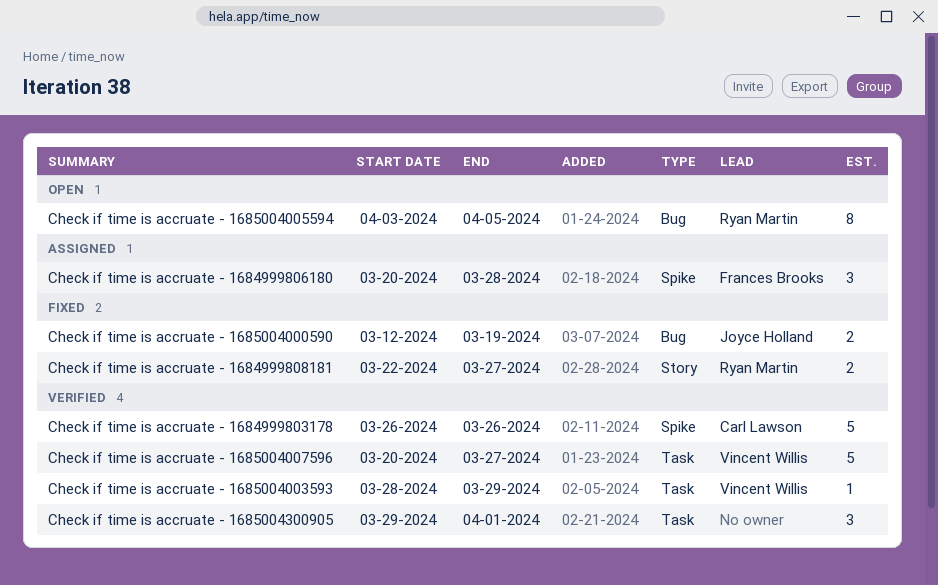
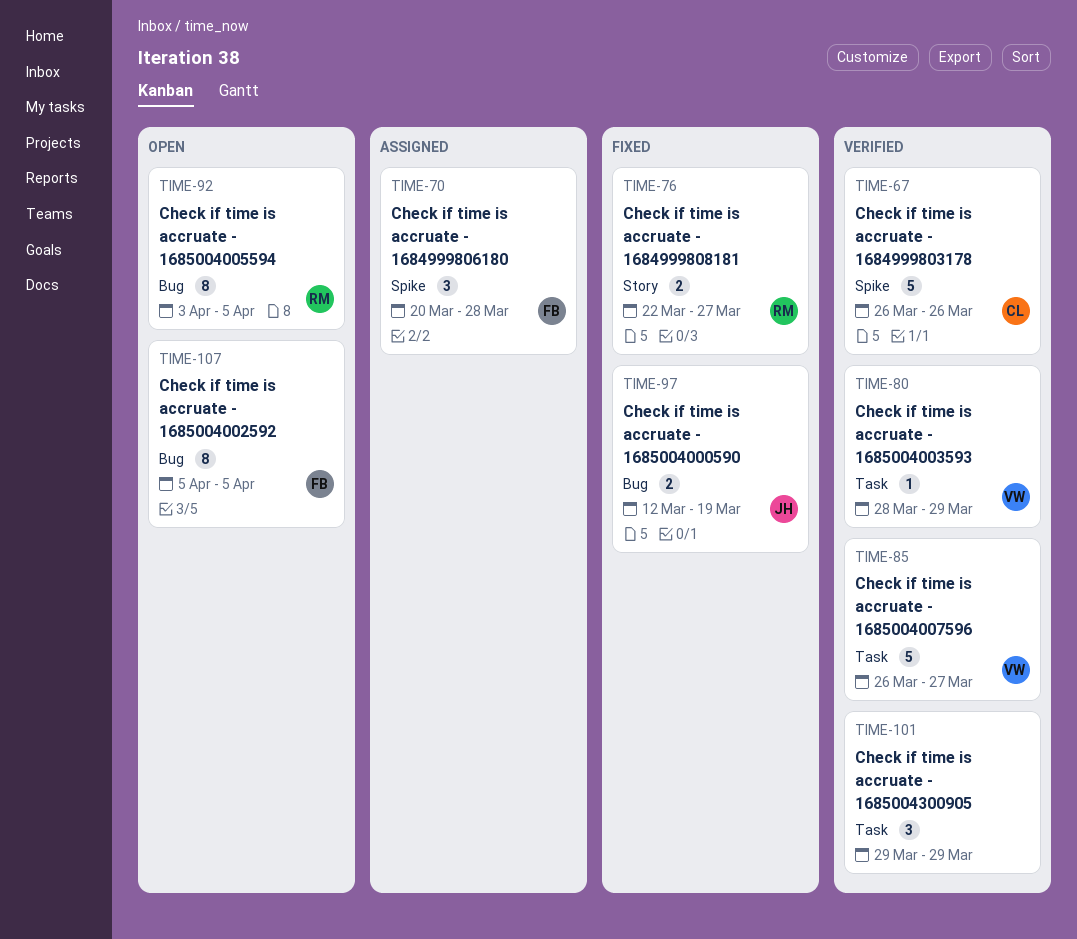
Check if time is accruate - 1685004002592: none -> present
Check if time is accruate - 1685004007596, start: Mar 20 -> Mar 26
Check if time is accruate - 1685004300905, due: Apr 1 -> Mar 29

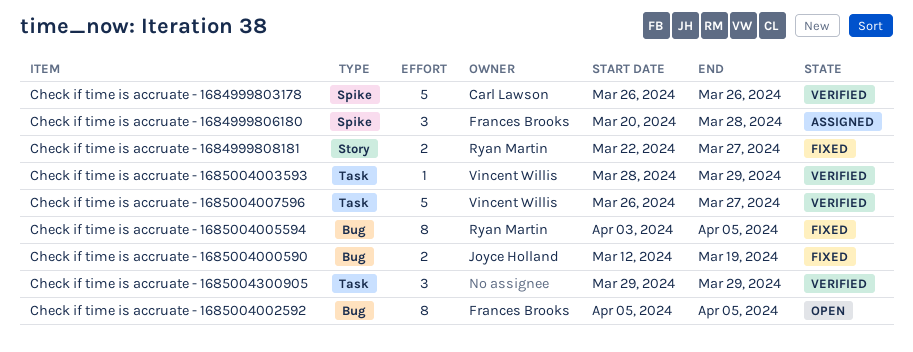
Check if time is accruate - 1685004005594, status: Open -> Fixed

